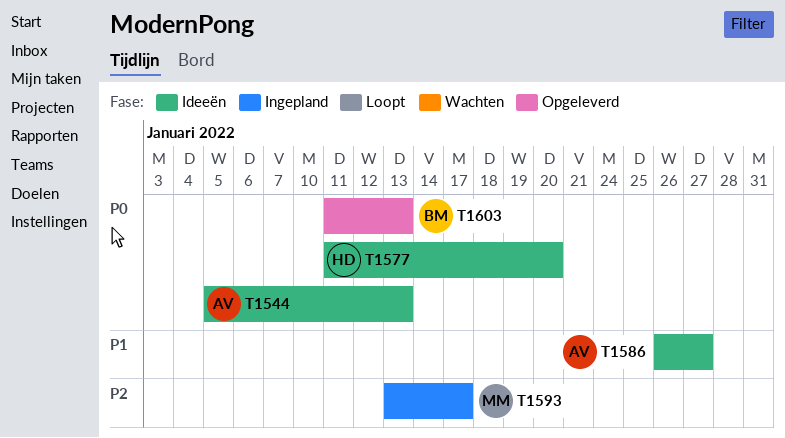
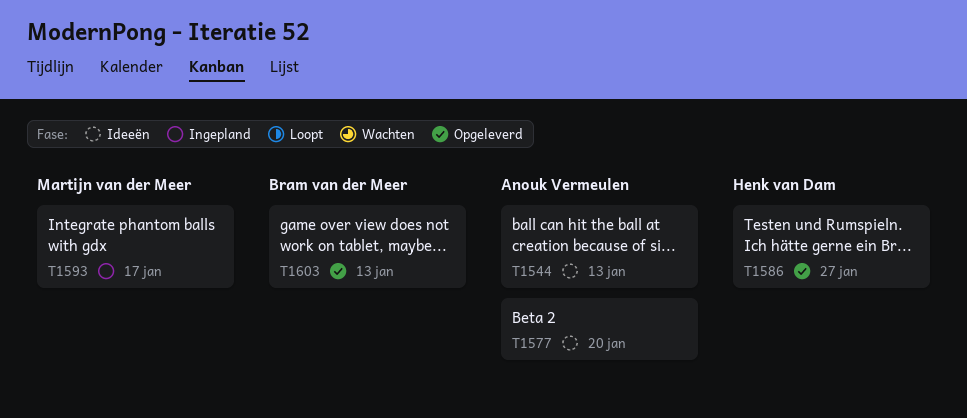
T1577, owner: Henk van Dam -> Anouk Vermeulen
T1586, status: Ideeën -> Opgeleverd
T1586, owner: Anouk Vermeulen -> Henk van Dam

